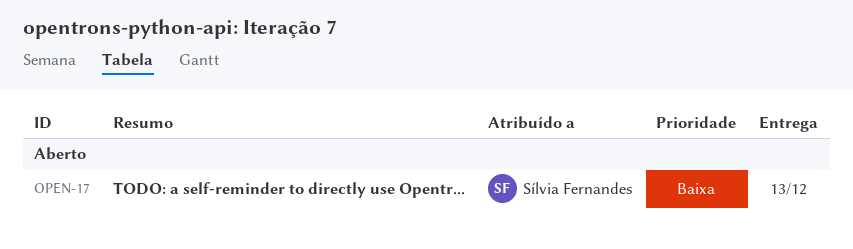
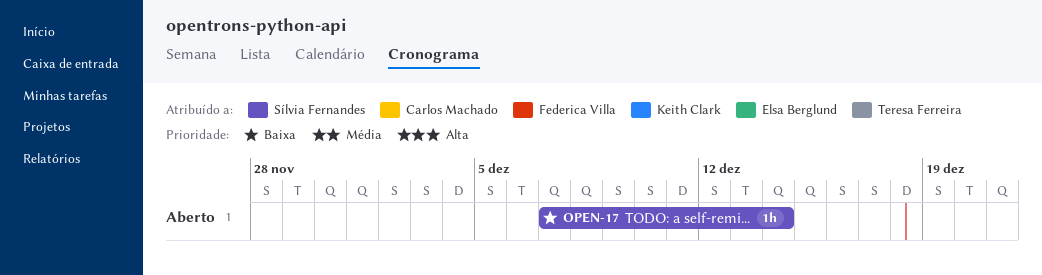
OPEN-17, due: Dec 13 -> Dec 14

